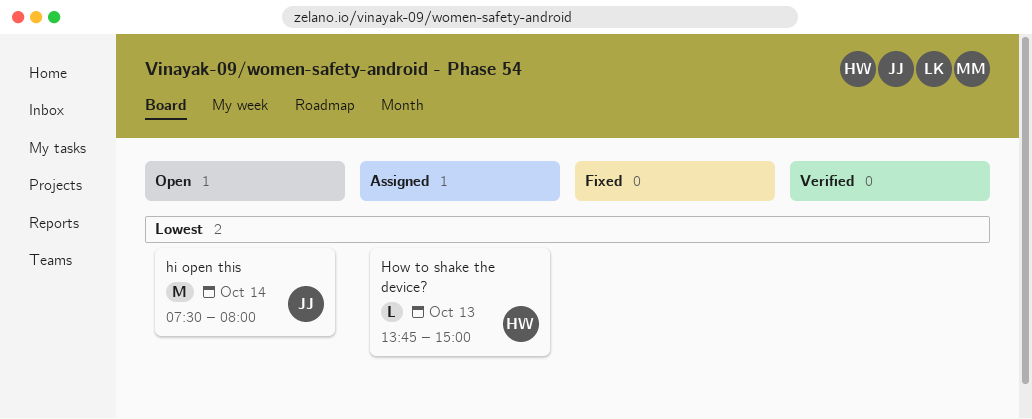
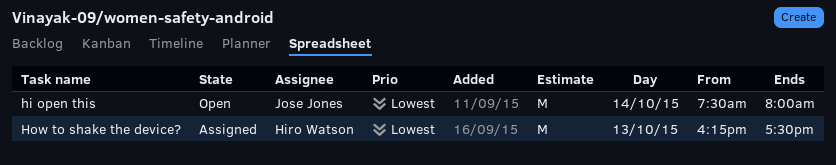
How to shake the device?, estimate: L -> M
How to shake the device?, begins: 13:45 -> 16:15
How to shake the device?, ends: 15:00 -> 17:30

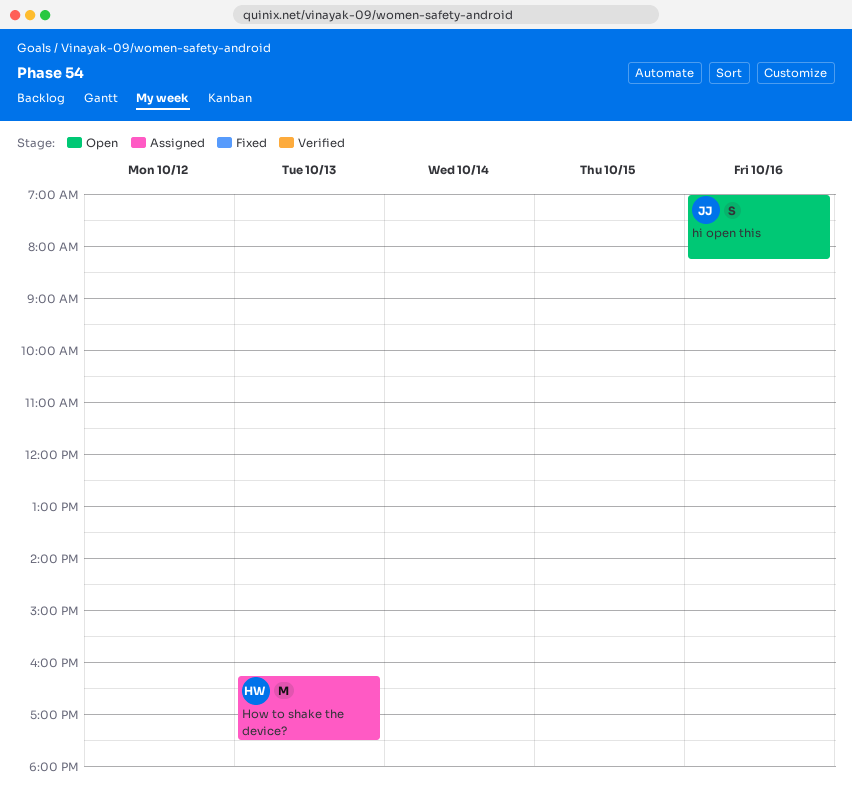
hi open this, estimate: M -> S
hi open this, day: Oct 14 -> Oct 16
hi open this, begins: 07:30 -> 07:00
hi open this, ends: 08:00 -> 08:15

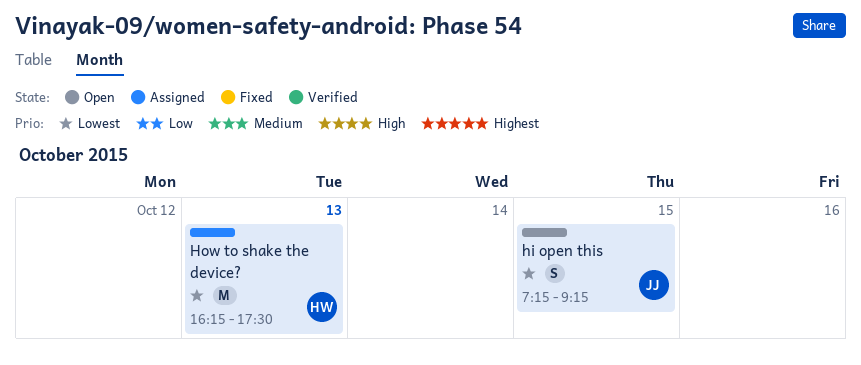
hi open this, day: Oct 16 -> Oct 15
hi open this, begins: 07:00 -> 07:15
hi open this, ends: 08:15 -> 09:15

